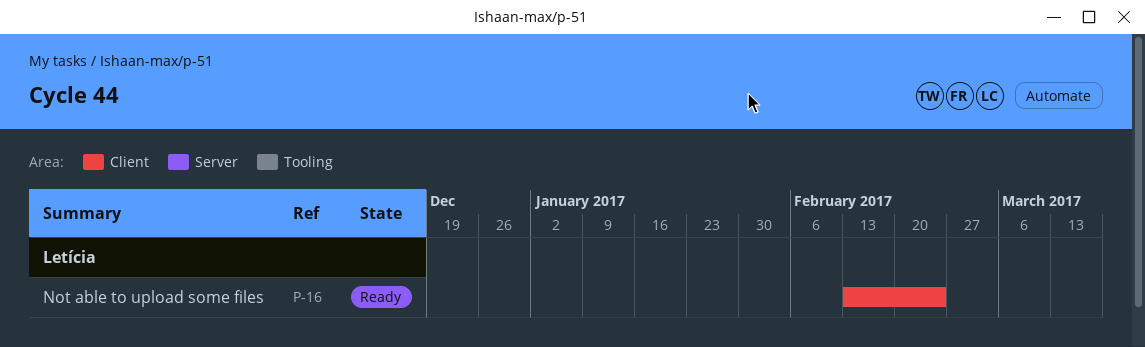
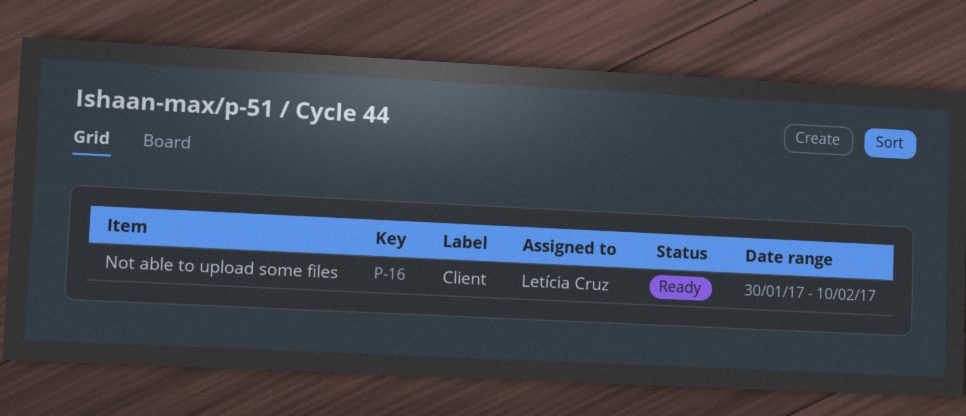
P-16, start: Feb 13 -> Jan 30
P-16, due: Feb 24 -> Feb 10

